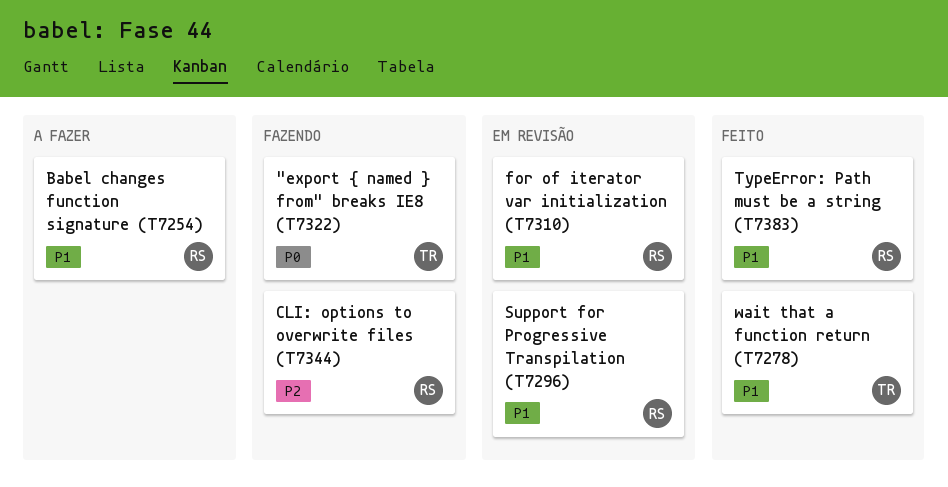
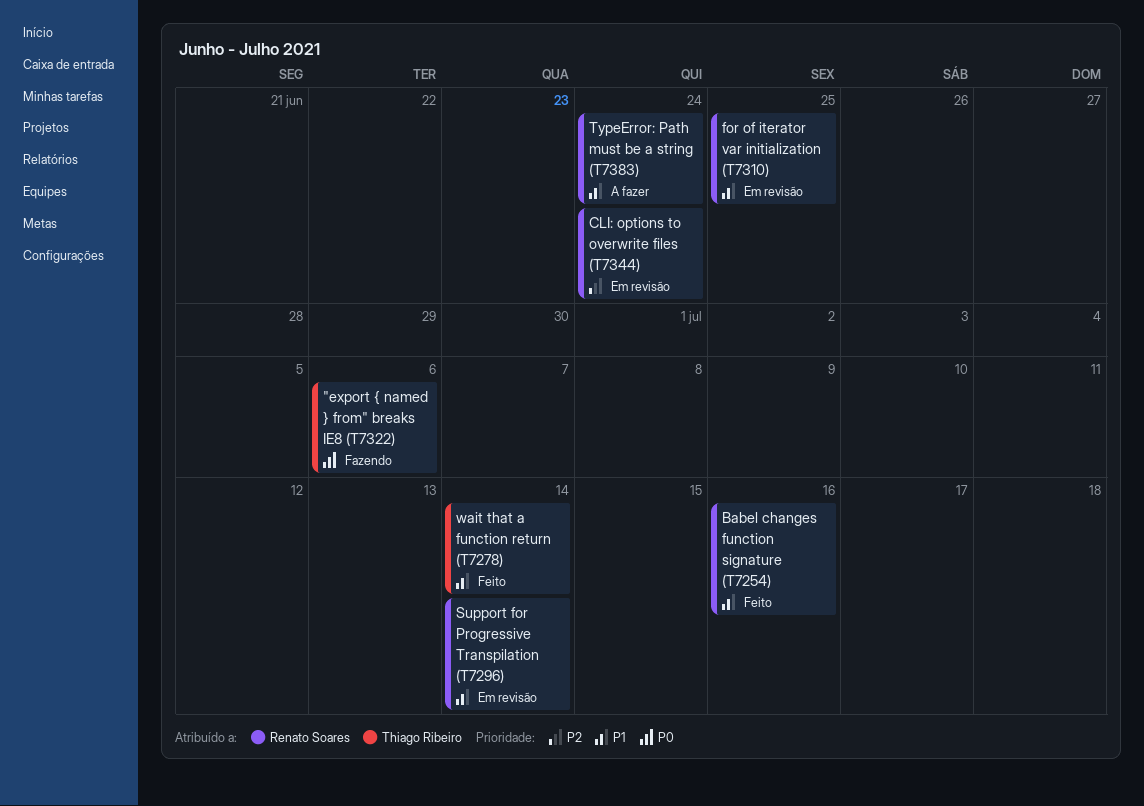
Babel changes function signature (T7254), status: A fazer -> Feito
CLI: options to overwrite files (T7344), status: Fazendo -> Em revisão
TypeError: Path must be a string (T7383), status: Feito -> A fazer

